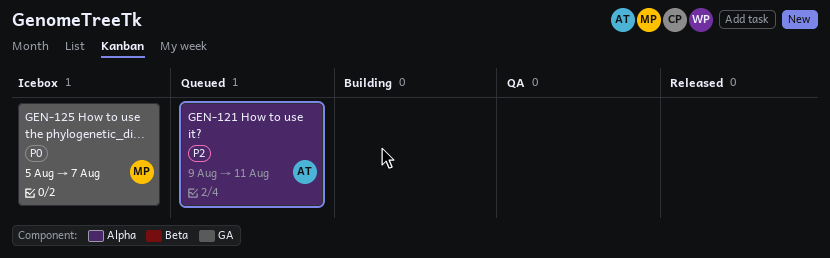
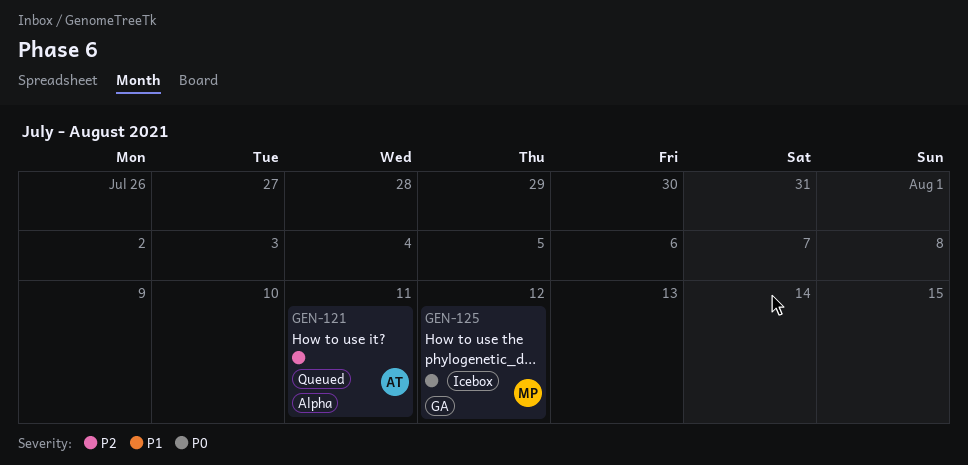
GEN-125, due: Aug 7 -> Aug 12

